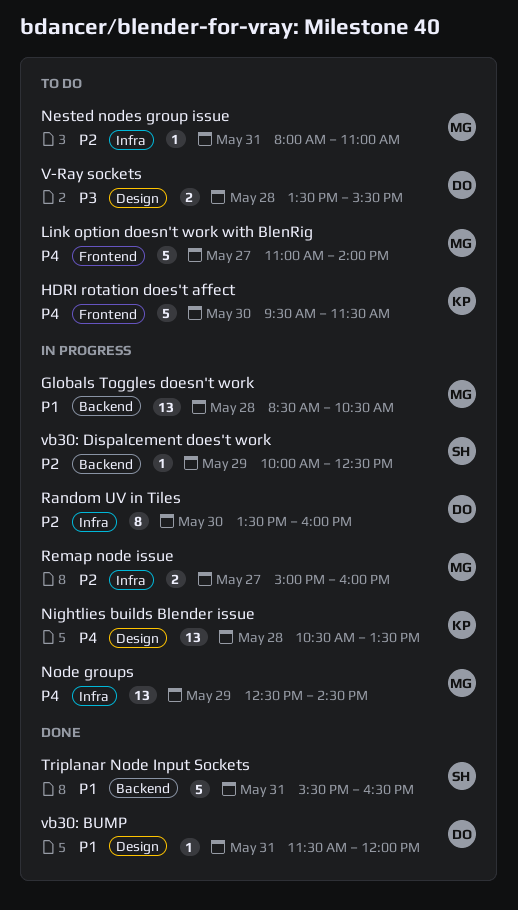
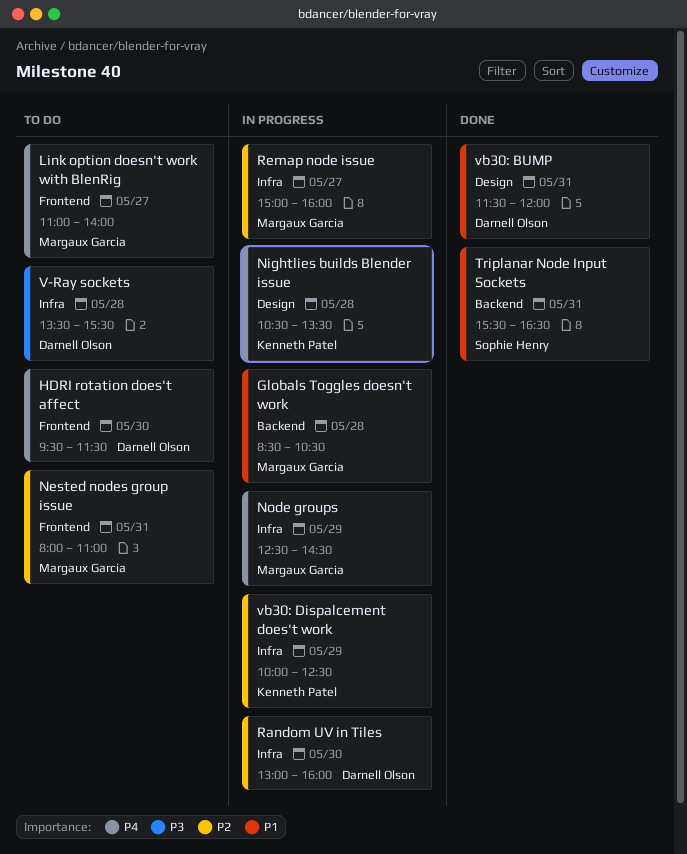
HDRI rotation does't affect, owner: Kenneth Patel -> Darnell Olson
Nested nodes group issue, label: Infra -> Frontend
Random UV in Tiles, begins: 13:30 -> 13:00
V-Ray sockets, label: Design -> Infra
vb30: Dispalcement does't work, owner: Sophie Henry -> Kenneth Patel
vb30: Dispalcement does't work, label: Backend -> Infra

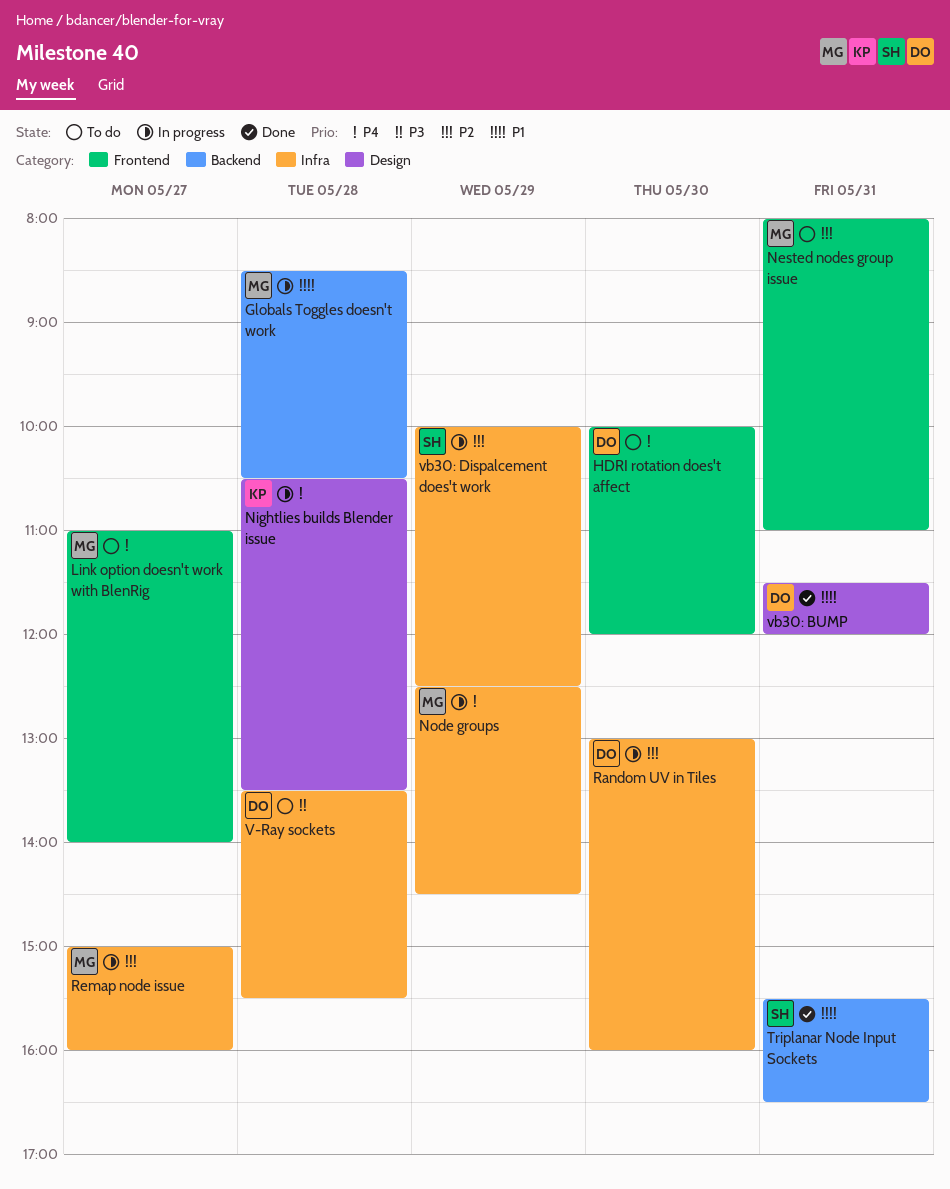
HDRI rotation does't affect, begins: 09:30 -> 10:00
HDRI rotation does't affect, ends: 11:30 -> 12:00
vb30: Dispalcement does't work, owner: Kenneth Patel -> Sophie Henry

